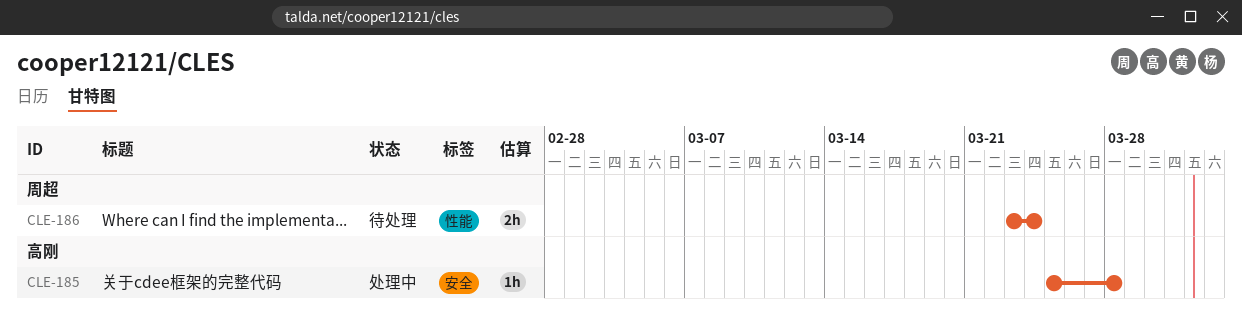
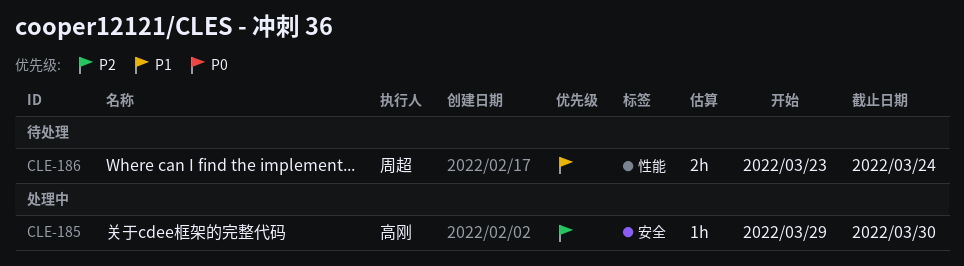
CLE-185, start: Mar 25 -> Mar 29
CLE-185, due: Mar 28 -> Mar 30

